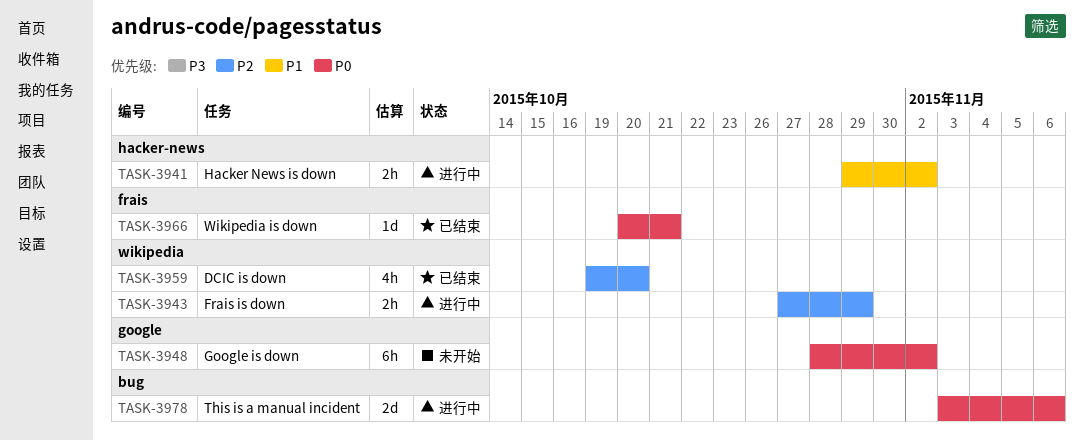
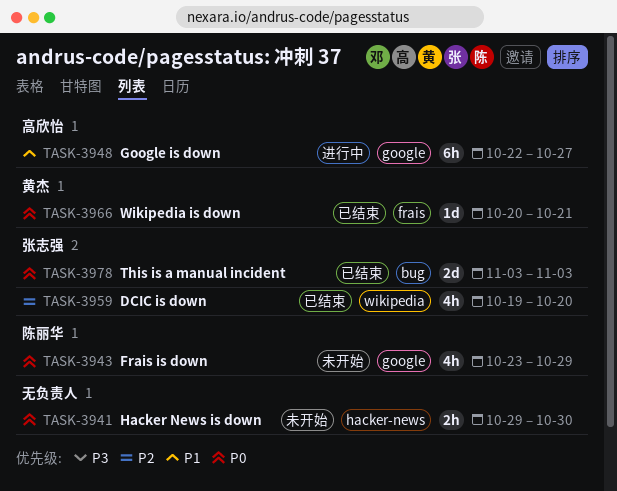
TASK-3941, status: 进行中 -> 未开始
TASK-3941, priority: P1 -> P0
TASK-3941, due: Nov 2 -> Oct 30
TASK-3943, status: 进行中 -> 未开始
TASK-3943, priority: P2 -> P0
TASK-3943, label: wikipedia -> google
TASK-3943, estimate: 2h -> 4h
TASK-3943, start: Oct 27 -> Oct 23
TASK-3948, status: 未开始 -> 进行中
TASK-3948, priority: P0 -> P1
TASK-3948, start: Oct 28 -> Oct 22
TASK-3948, due: Nov 2 -> Oct 27
TASK-3978, status: 进行中 -> 已结束
TASK-3978, due: Nov 6 -> Nov 3

